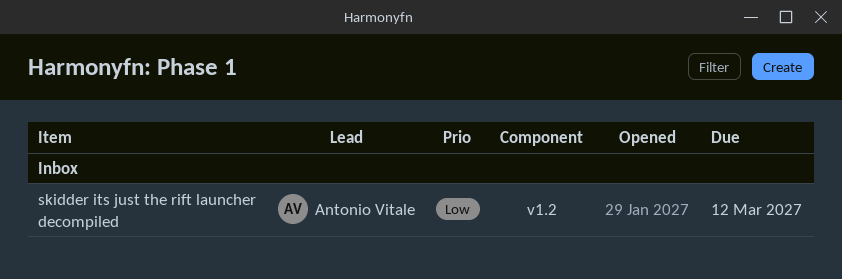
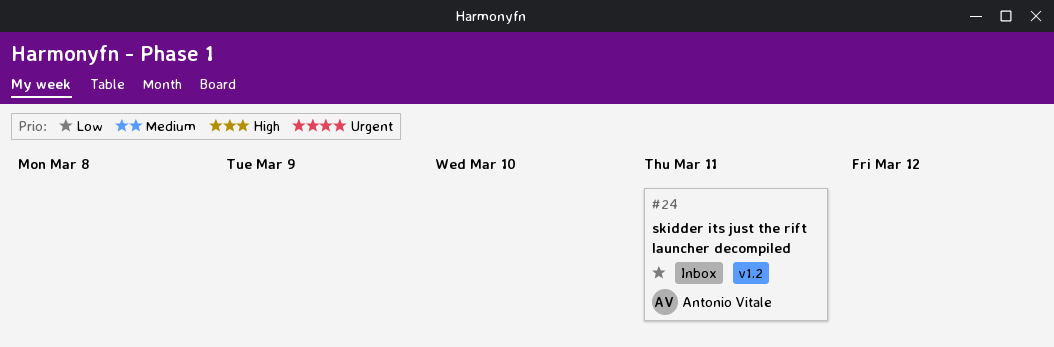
skidder its just the rift launcher decompiled, due: Mar 12 -> Mar 11

